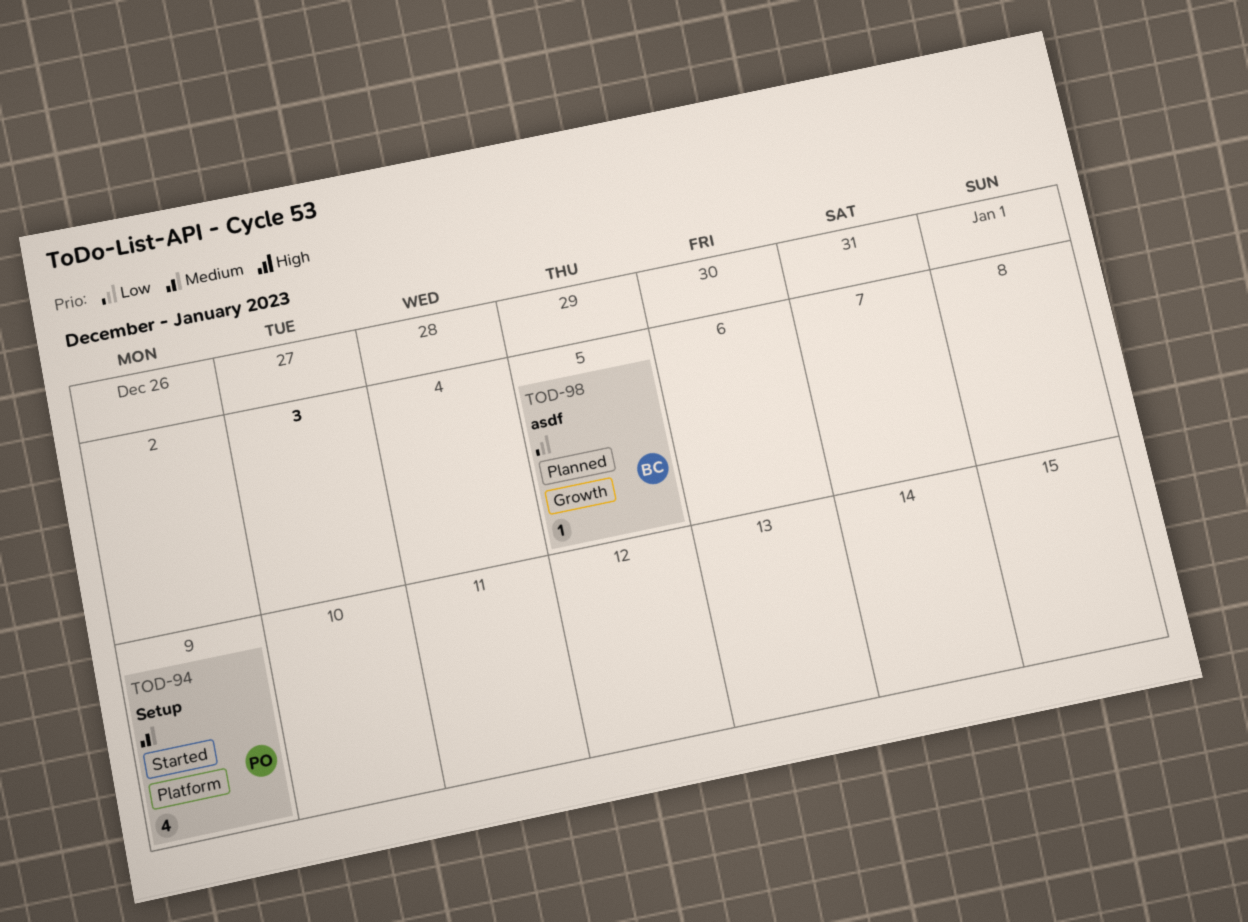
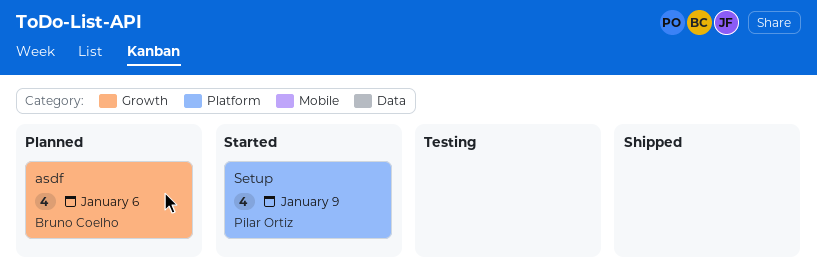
asdf, estimate: 1 -> 4
asdf, due: Jan 5 -> Jan 6

